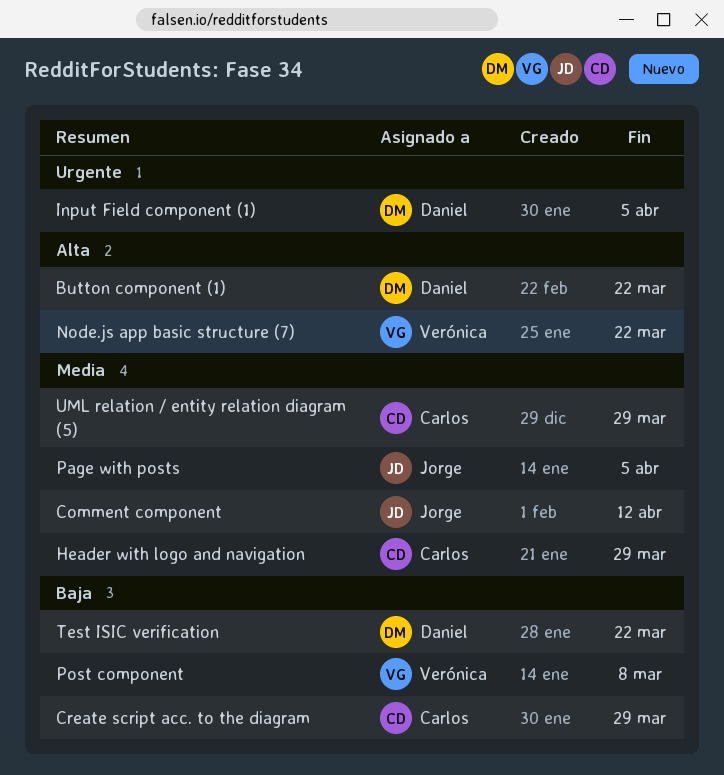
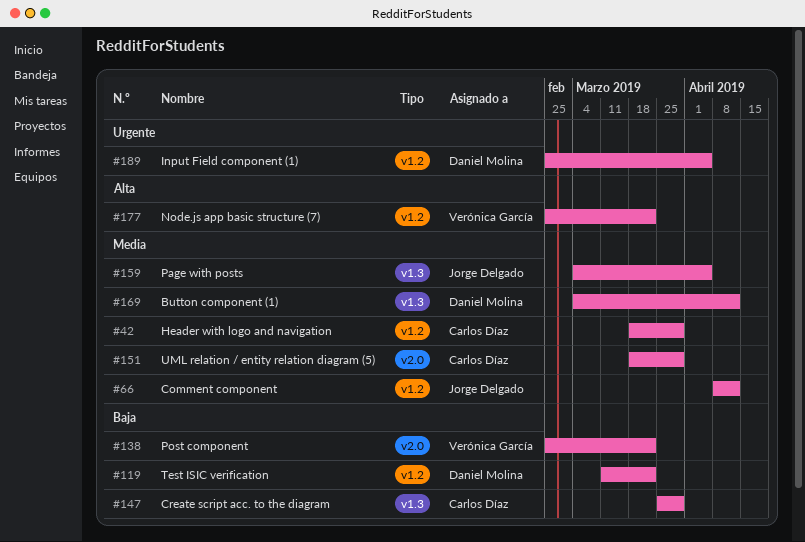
Button component (1), priority: Alta -> Media
Button component (1), due: Mar 22 -> Apr 12
Post component, due: Mar 8 -> Mar 22

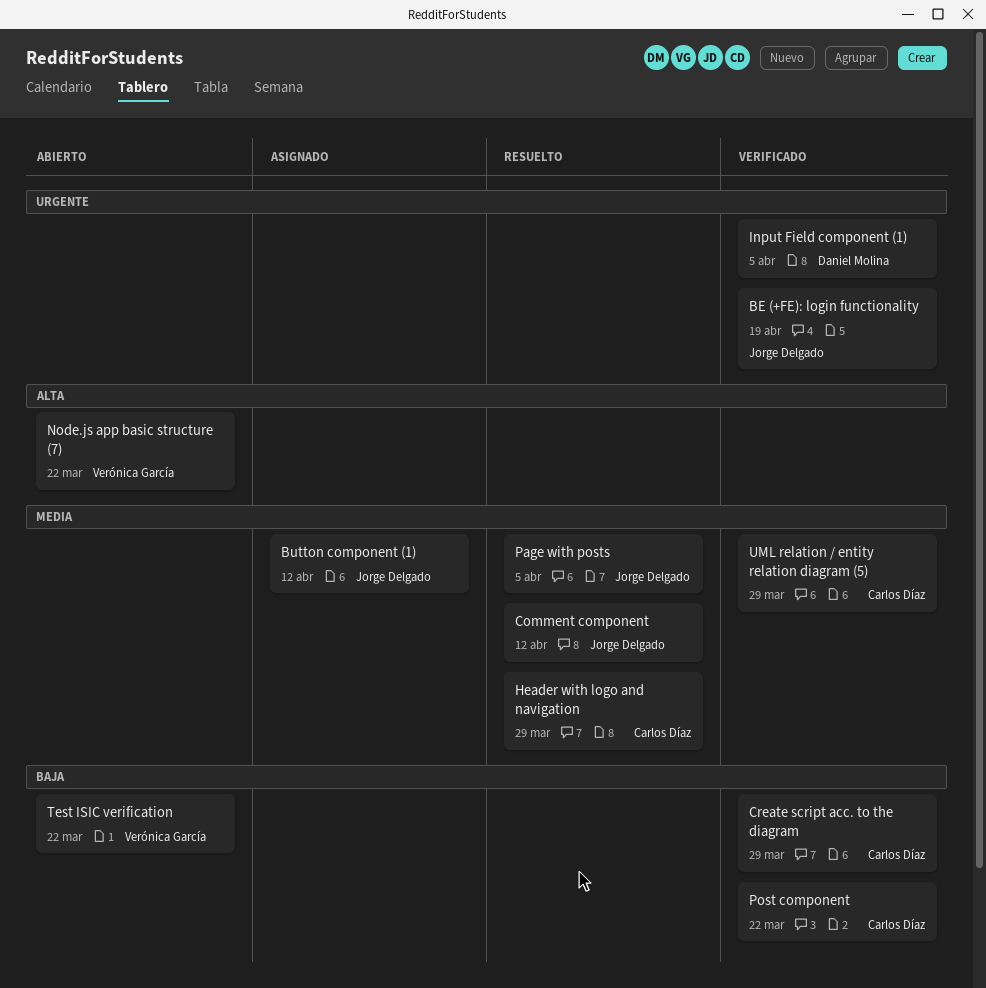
BE (+FE): login functionality: none -> present
Button component (1), owner: Daniel Molina -> Jorge Delgado
Post component, owner: Verónica García -> Carlos Díaz
Test ISIC verification, owner: Daniel Molina -> Verónica García

